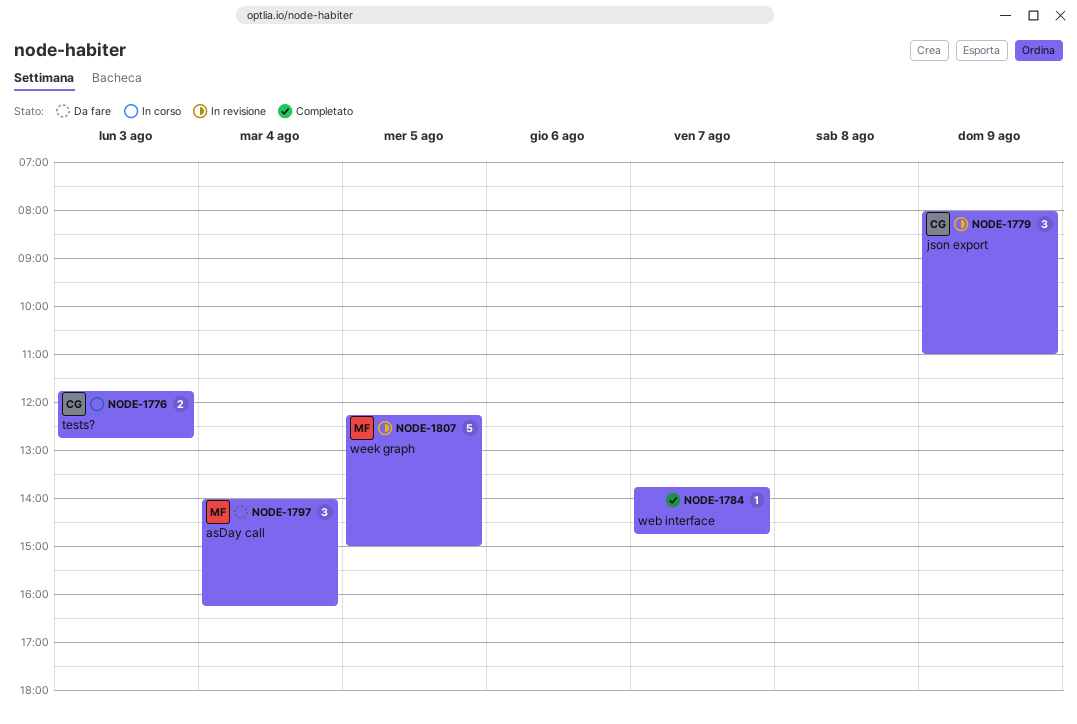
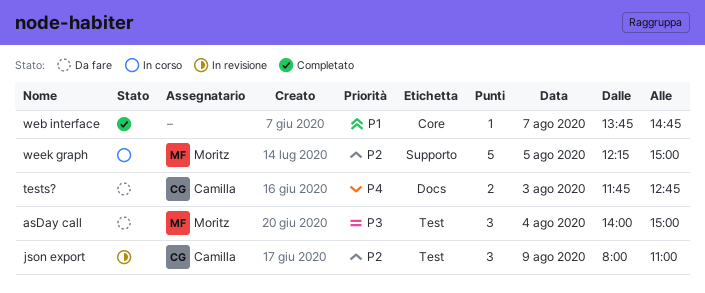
asDay call, ends: 16:15 -> 15:00
tests?, status: In corso -> Da fare
week graph, status: In revisione -> In corso

